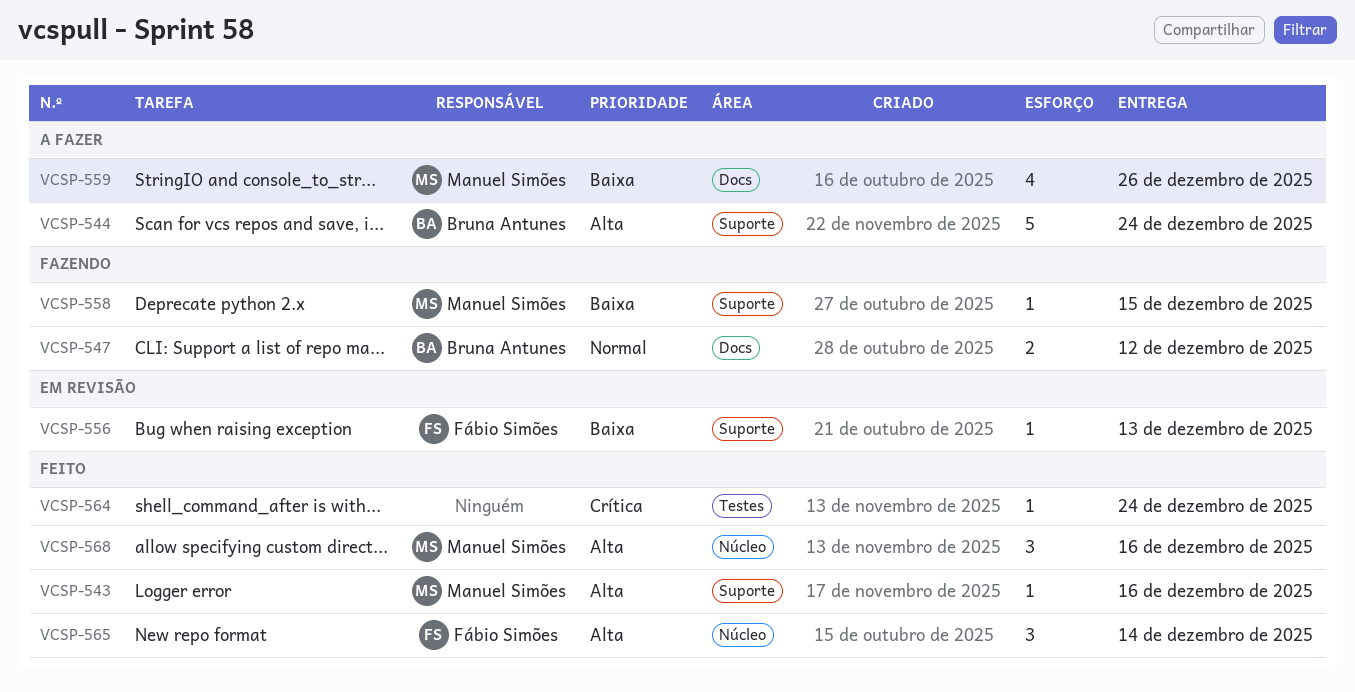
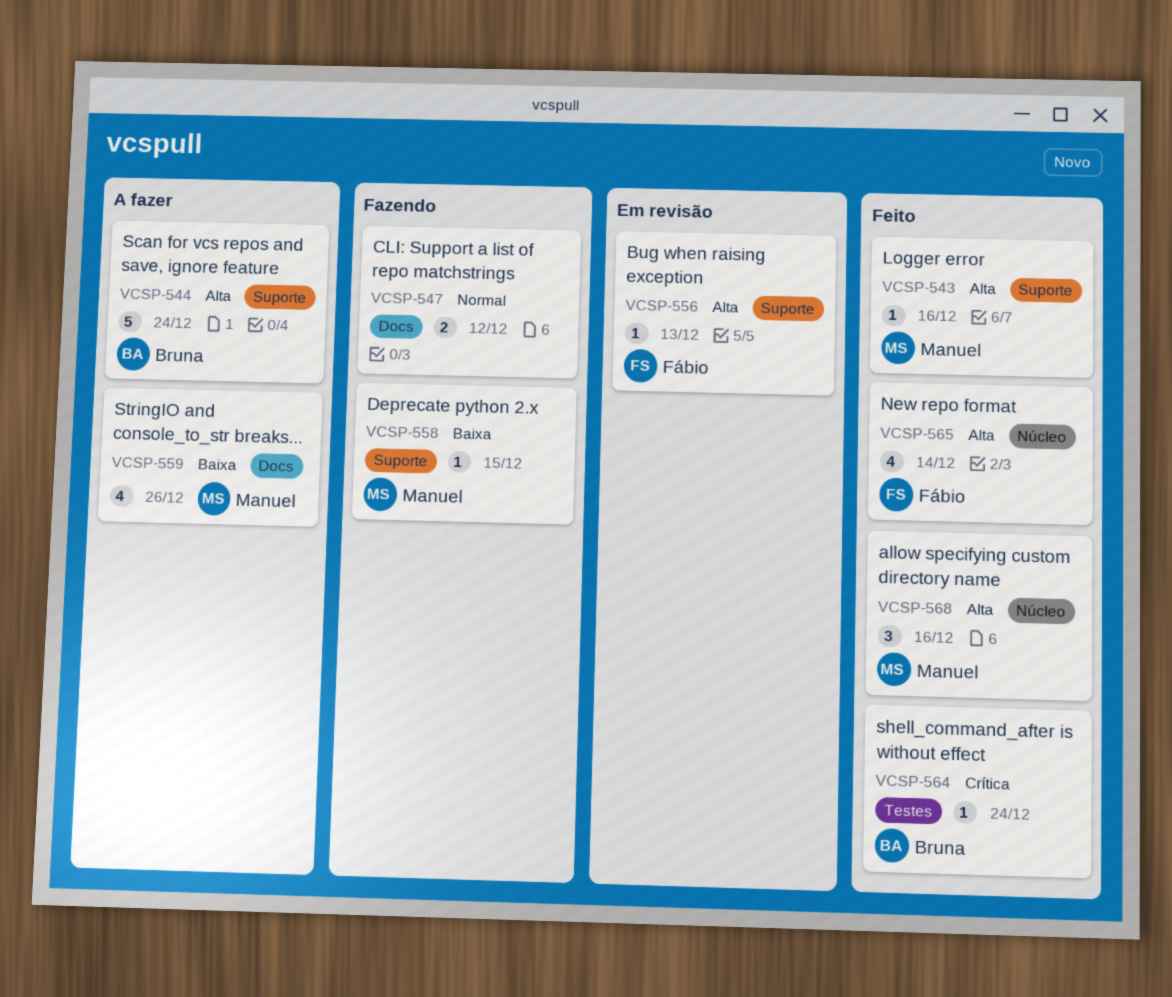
VCSP-547, owner: Bruna Antunes -> none
VCSP-556, priority: Baixa -> Alta
VCSP-564, owner: none -> Bruna Antunes
VCSP-565, estimate: 3 -> 4

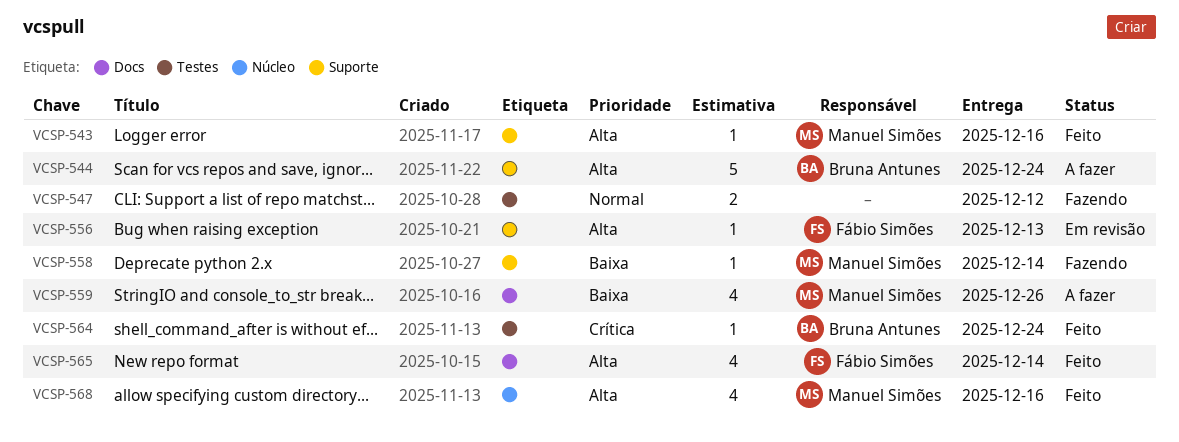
VCSP-547, label: Docs -> Testes
VCSP-558, due: Dec 15 -> Dec 14
VCSP-565, label: Núcleo -> Docs
VCSP-568, estimate: 3 -> 4

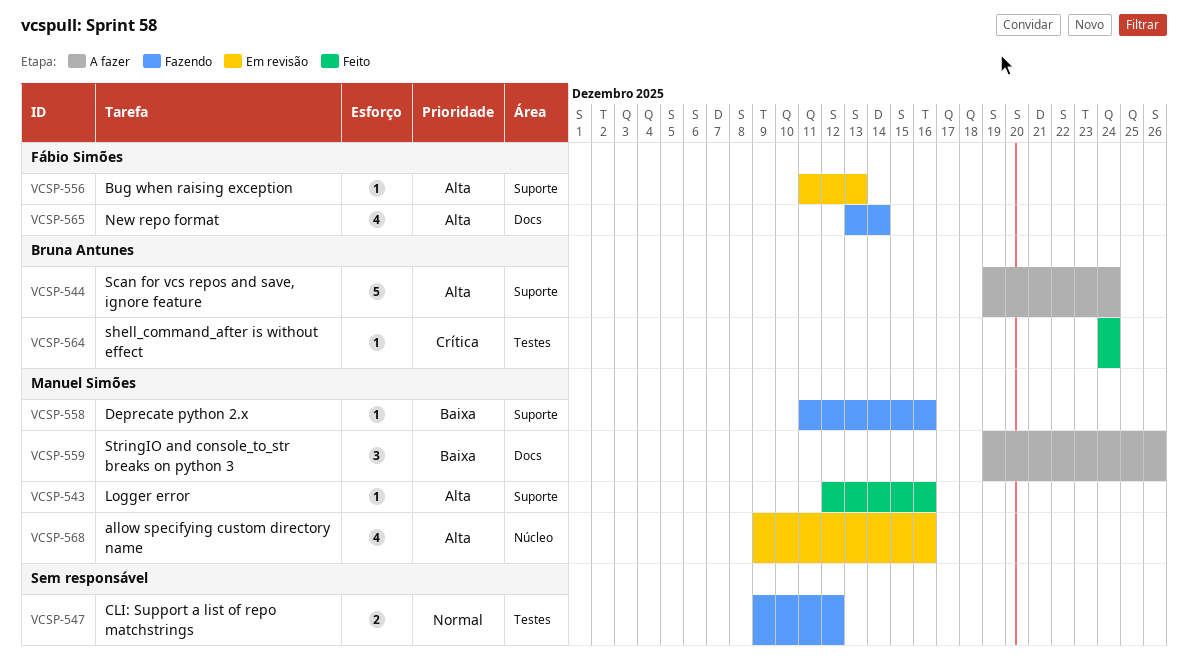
VCSP-558, due: Dec 14 -> Dec 16
VCSP-559, estimate: 4 -> 3
VCSP-565, status: Feito -> Fazendo
VCSP-568, status: Feito -> Em revisão

